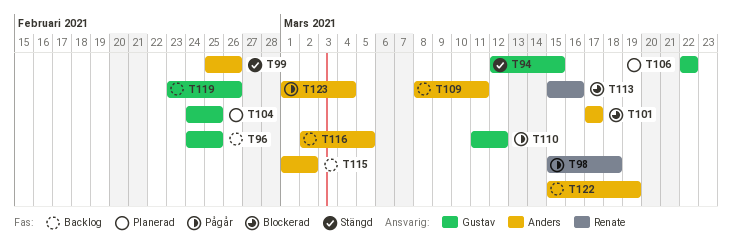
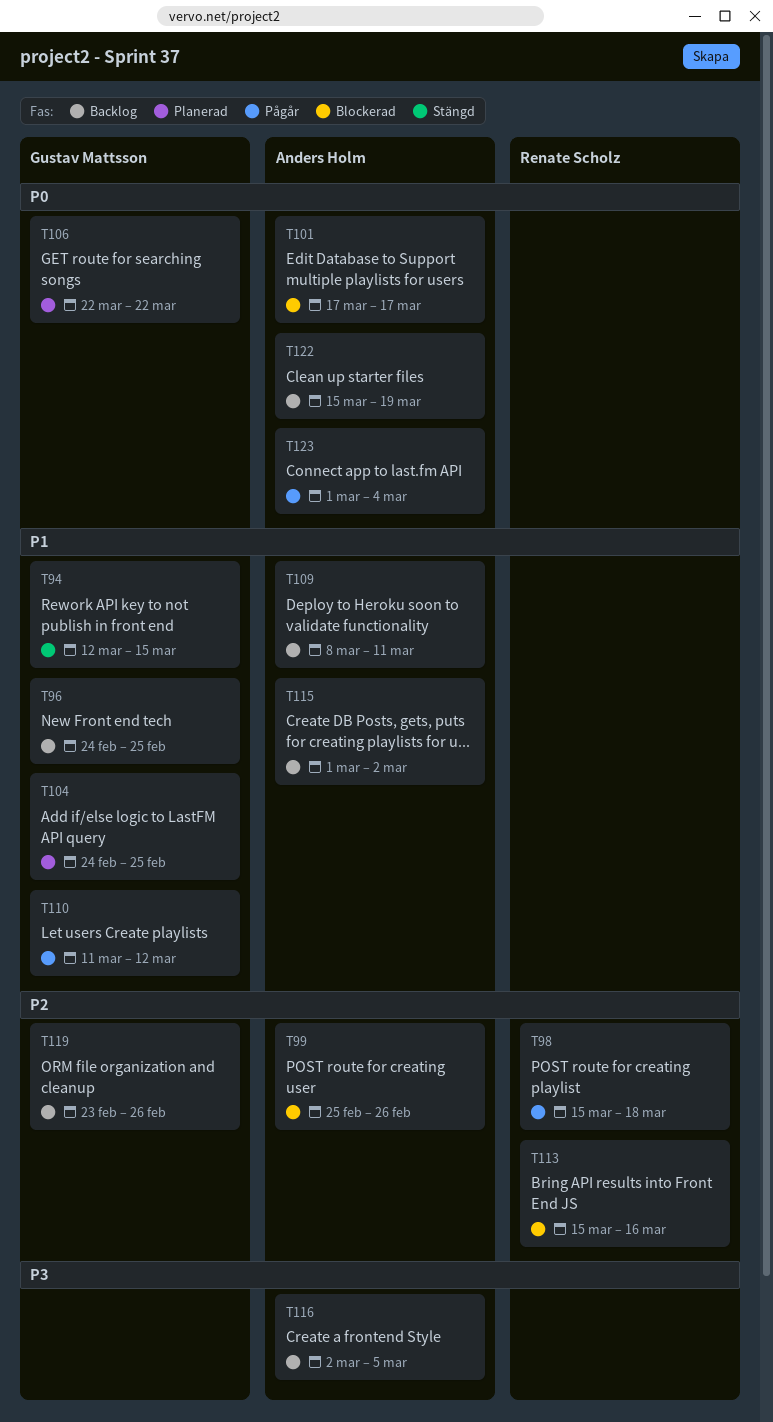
T99, status: Stängd -> Blockerad

